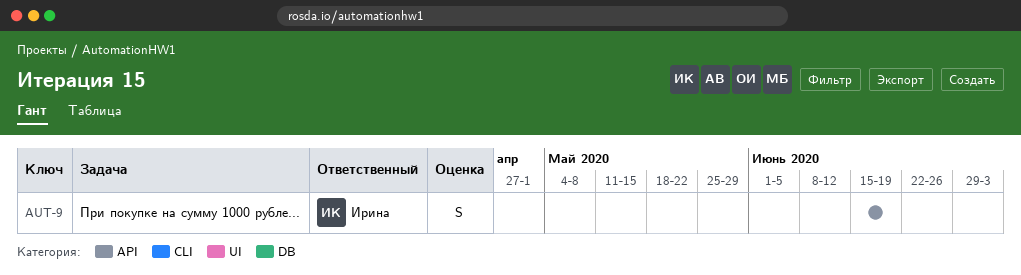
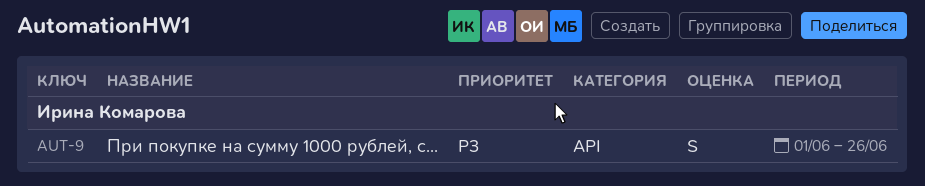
AUT-9, start: Jun 15 -> Jun 1
AUT-9, due: Jun 19 -> Jun 26

